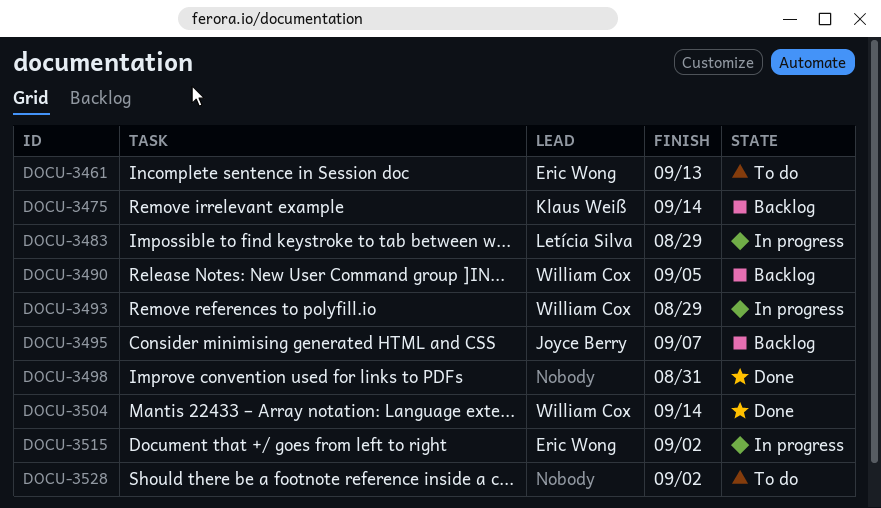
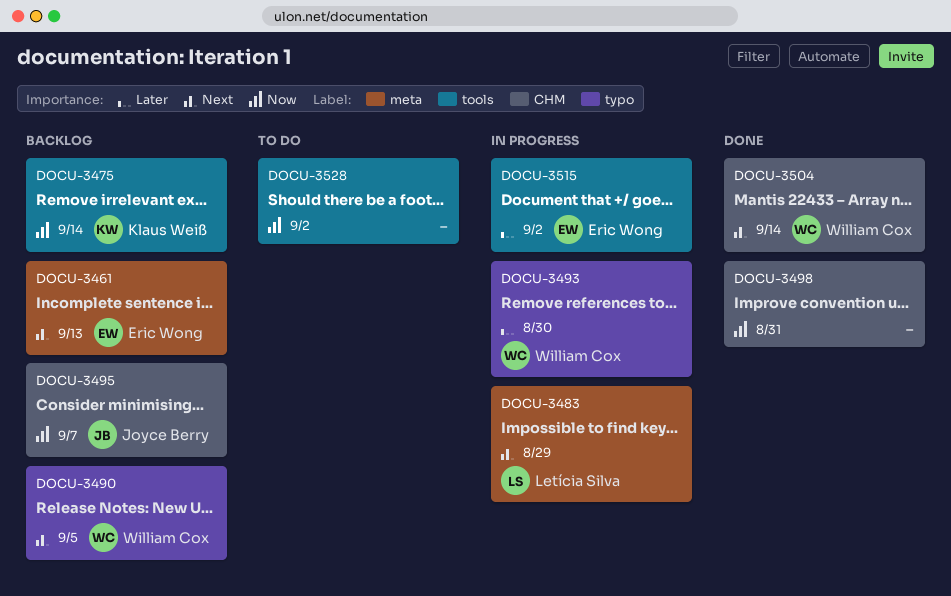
DOCU-3461, status: To do -> Backlog
DOCU-3493, due: Aug 29 -> Aug 30

